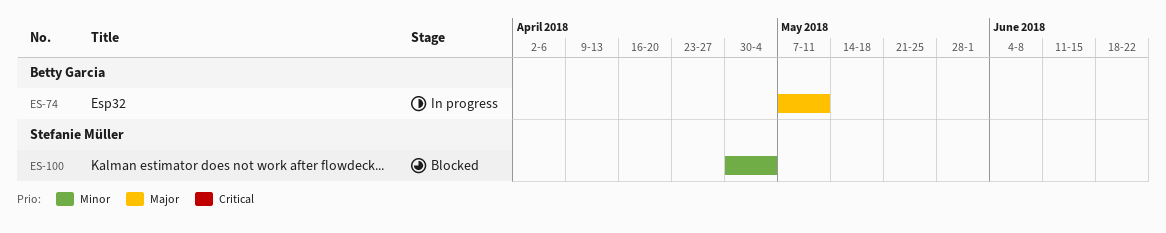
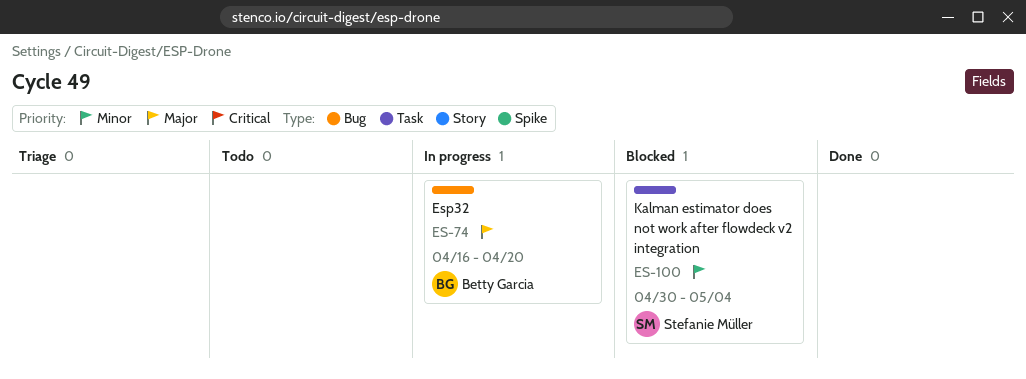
ES-74, start: May 7 -> Apr 16
ES-74, due: May 11 -> Apr 20

